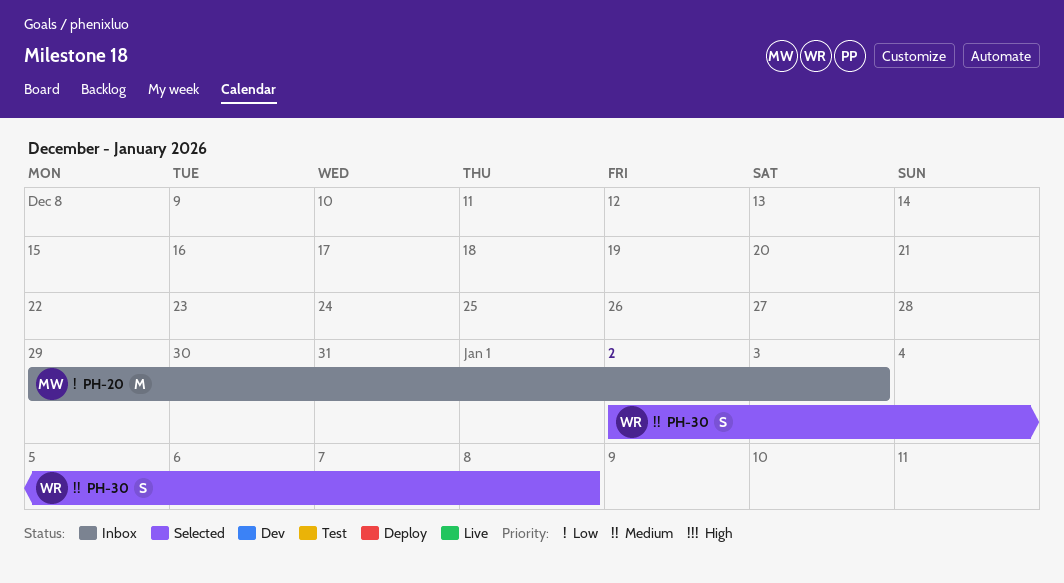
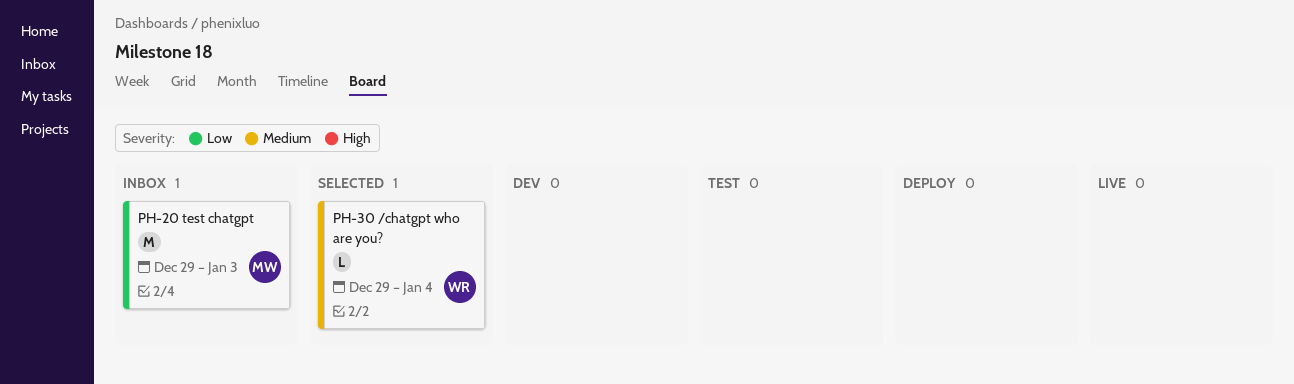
PH-30, estimate: S -> L
PH-30, start: Jan 2 -> Dec 29
PH-30, due: Jan 8 -> Jan 4

